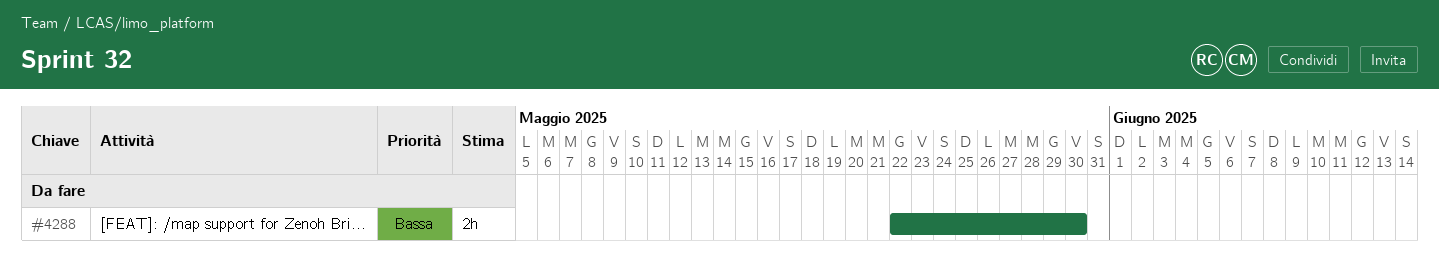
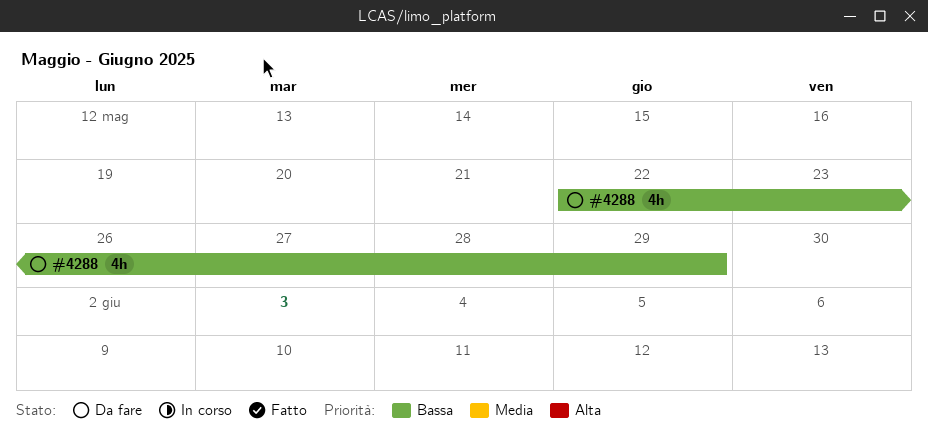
#4288, estimate: 2h -> 4h
#4288, due: May 30 -> May 29

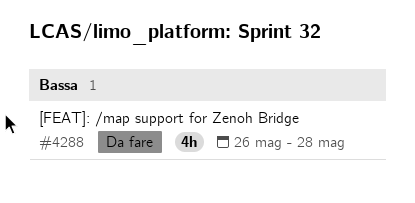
#4288, start: May 22 -> May 26
#4288, due: May 29 -> May 28

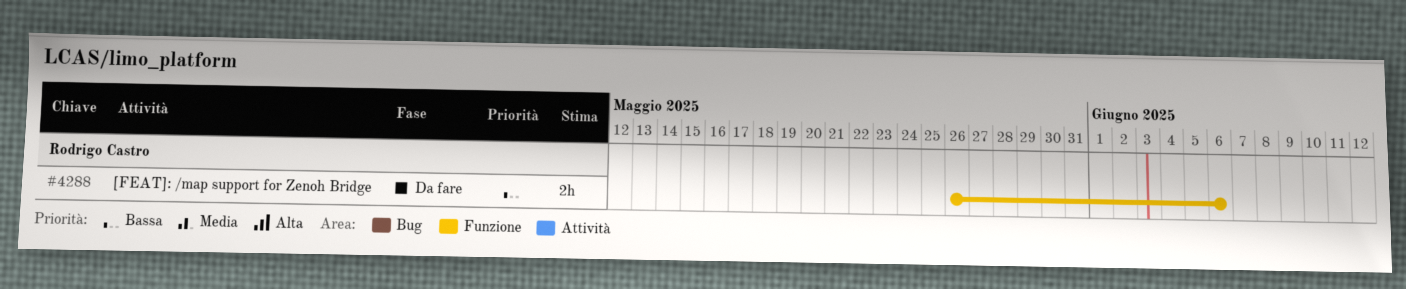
#4288, estimate: 4h -> 2h
#4288, due: May 28 -> Jun 6

